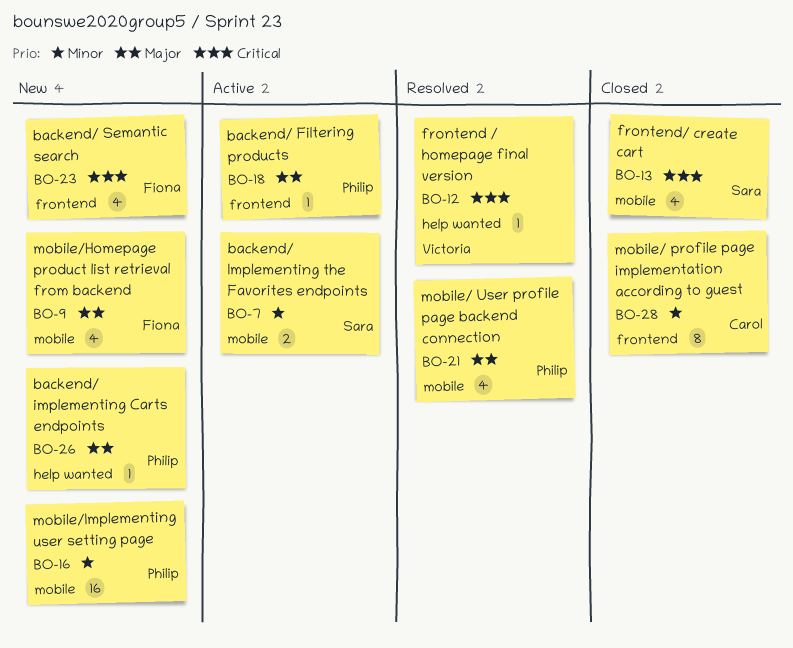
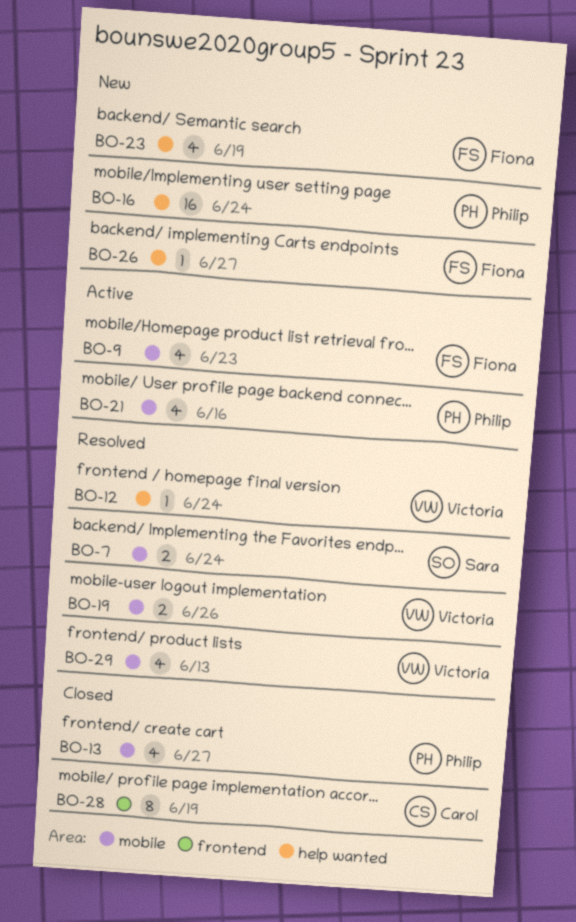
BO-7, status: Active -> Resolved
BO-9, status: New -> Active
BO-13, owner: Sara -> Philip
BO-16, label: mobile -> help wanted
BO-18: present -> none
BO-19: none -> present
BO-21, status: Resolved -> Active
BO-23, label: frontend -> help wanted
BO-26, owner: Philip -> Fiona
BO-29: none -> present

